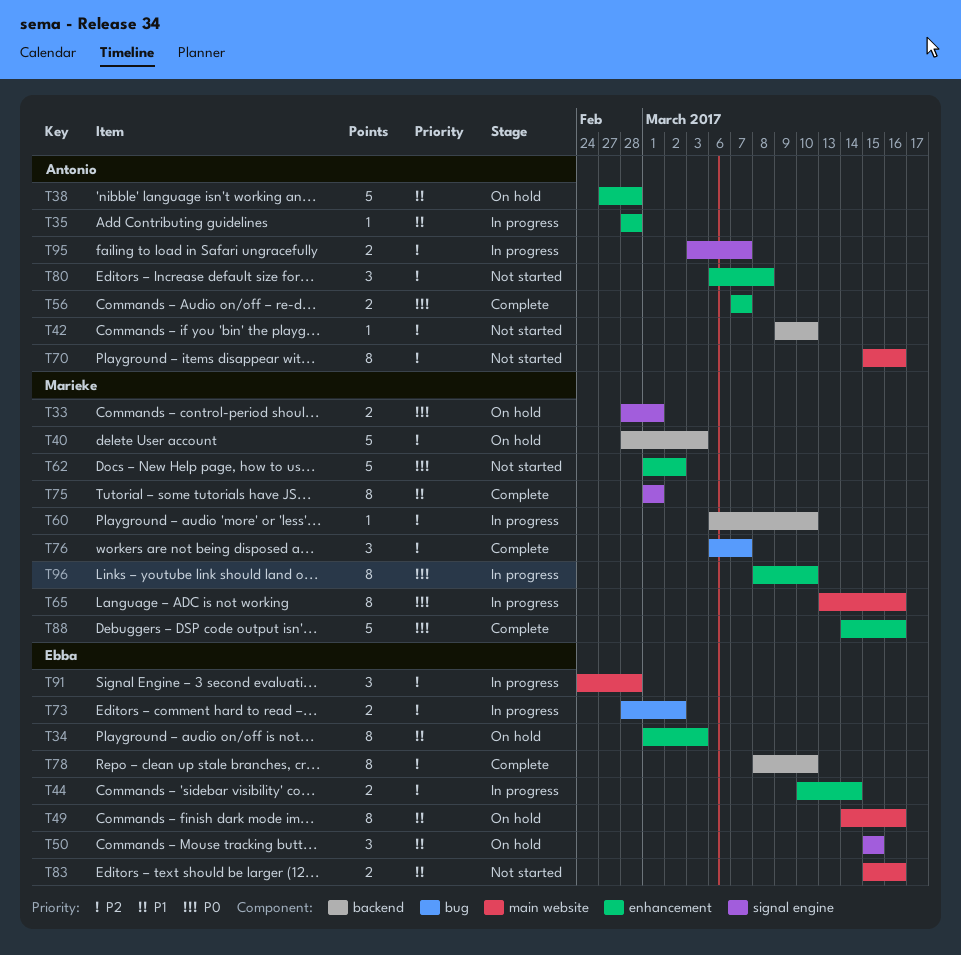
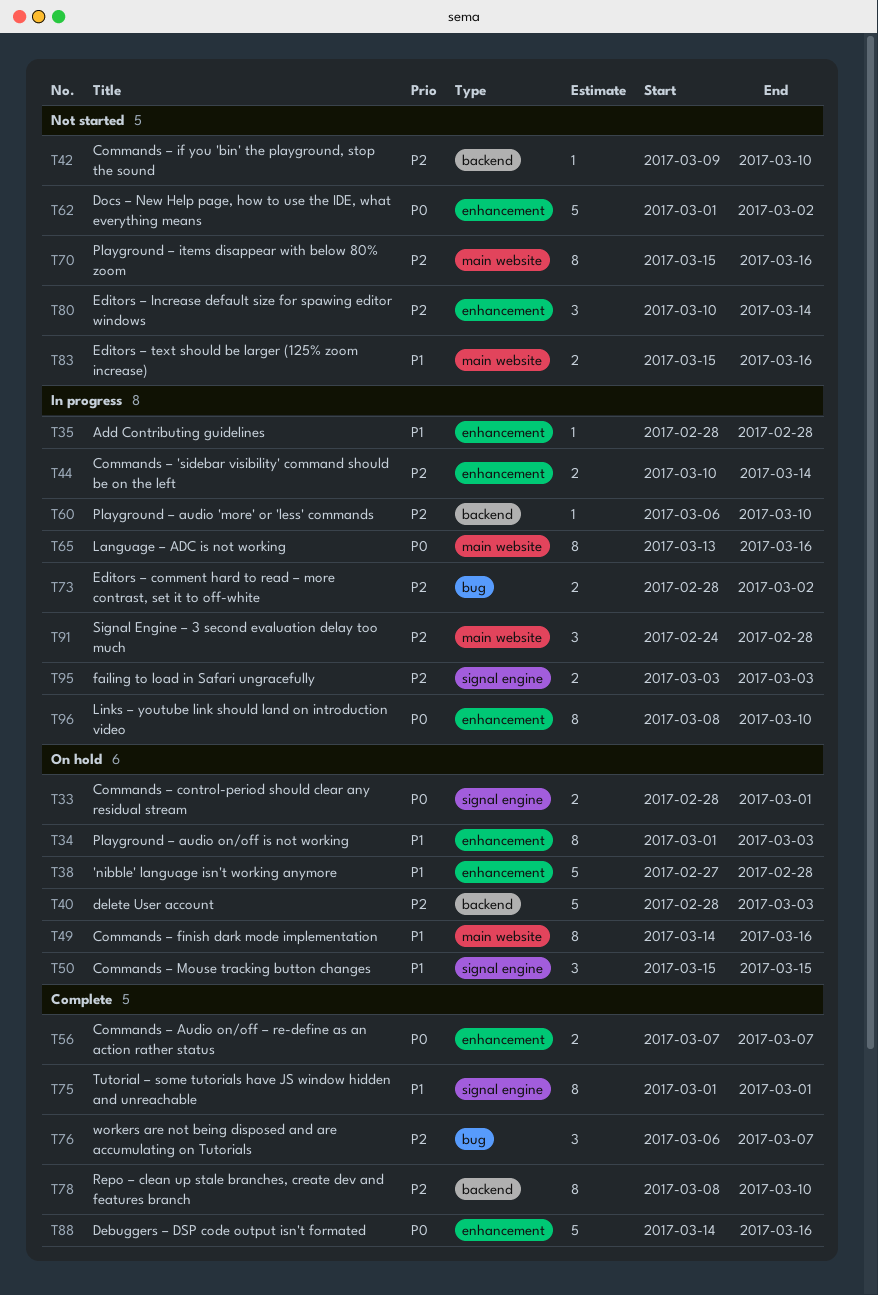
T80, start: Mar 6 -> Mar 10
T80, due: Mar 8 -> Mar 14
T95, due: Mar 7 -> Mar 3

